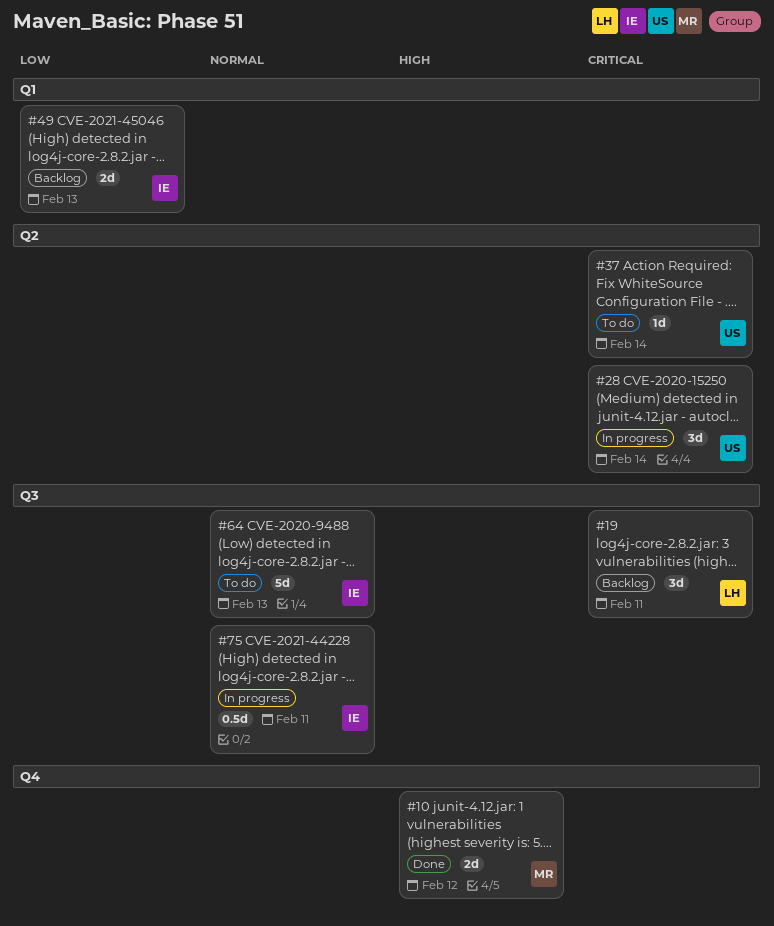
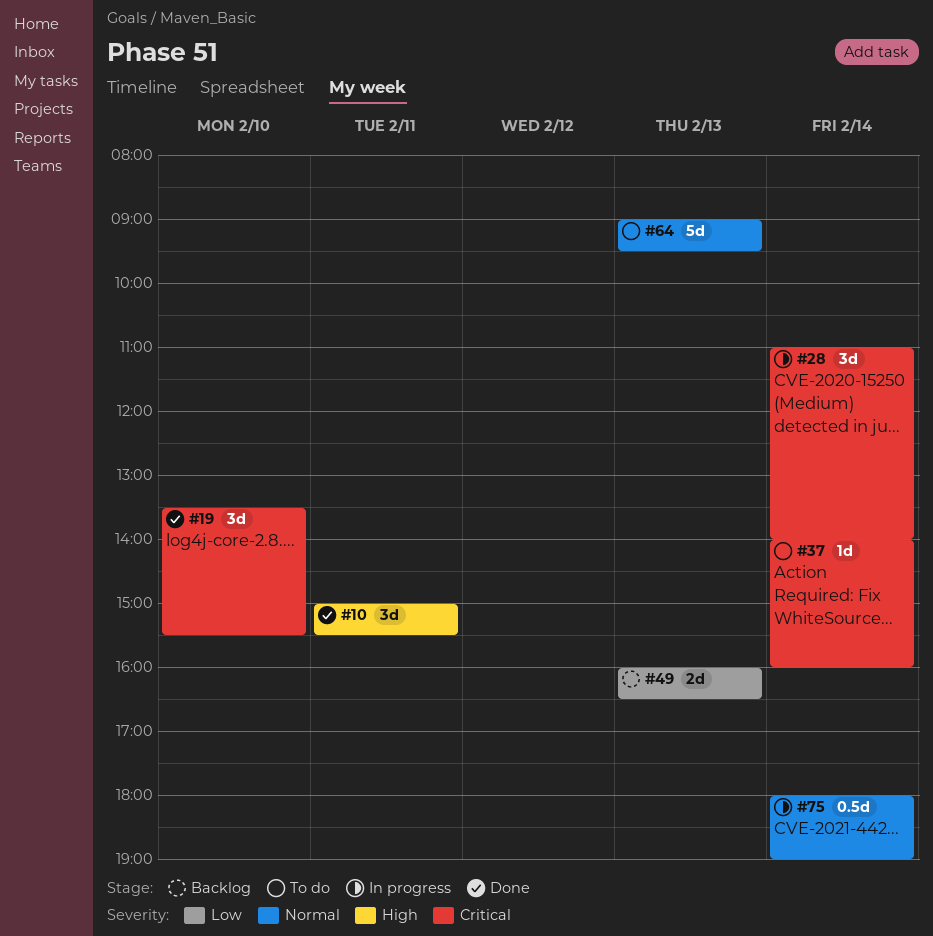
#10, estimate: 2d -> 3d
#10, day: Feb 12 -> Feb 11
#19, status: Backlog -> Done
#19, day: Feb 11 -> Feb 10
#75, day: Feb 11 -> Feb 14

